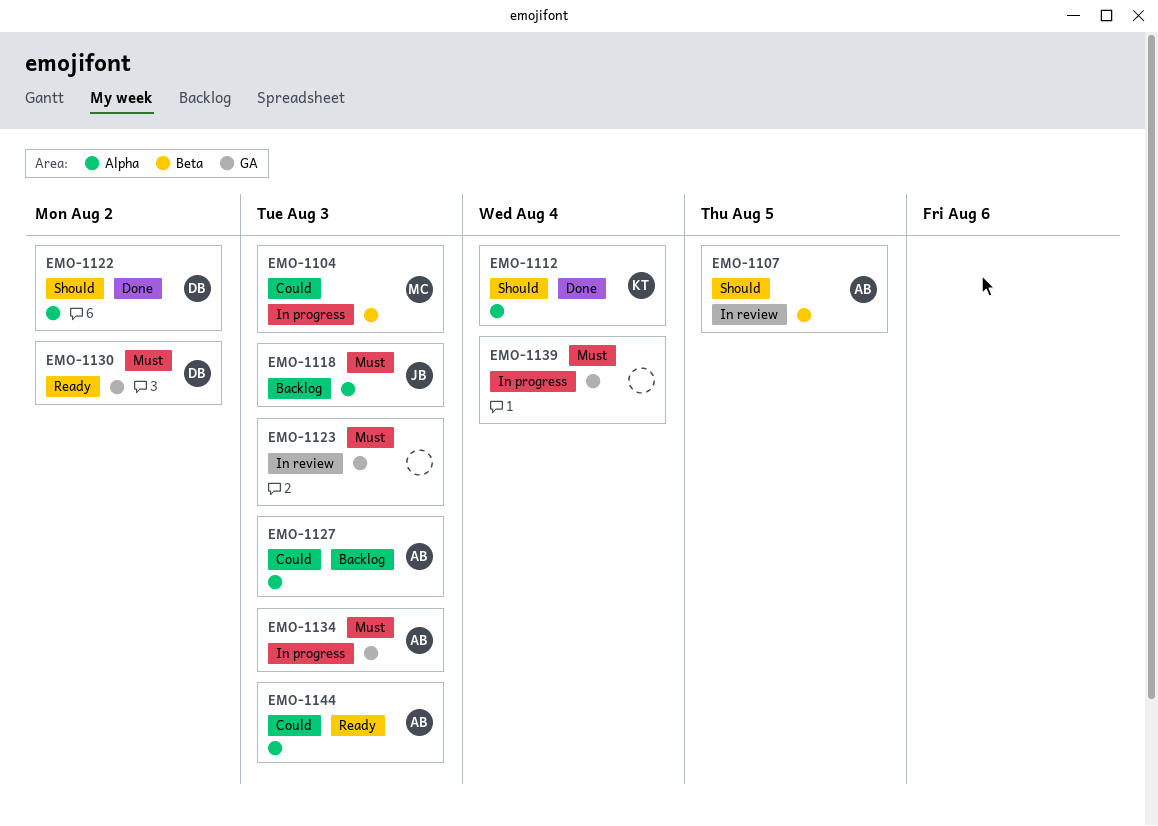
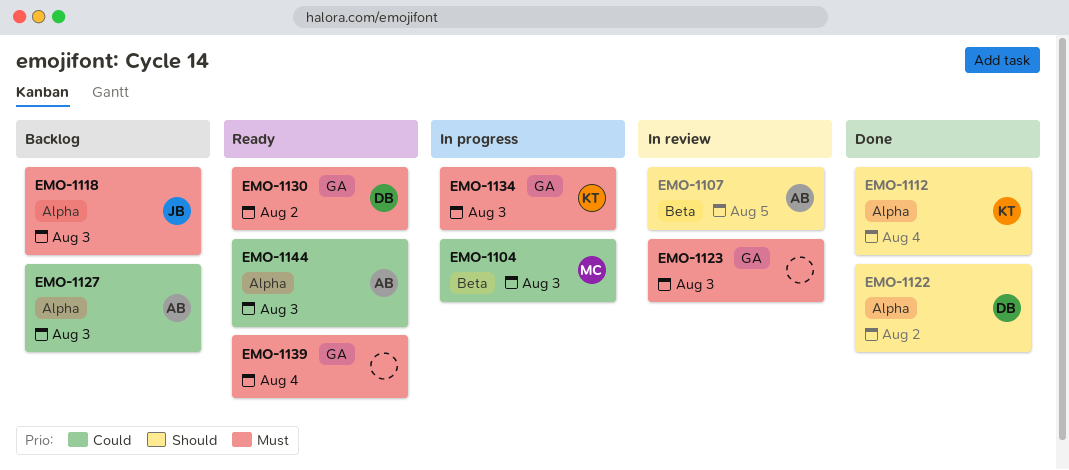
EMO-1134, owner: AB -> KT
EMO-1139, status: In progress -> Ready

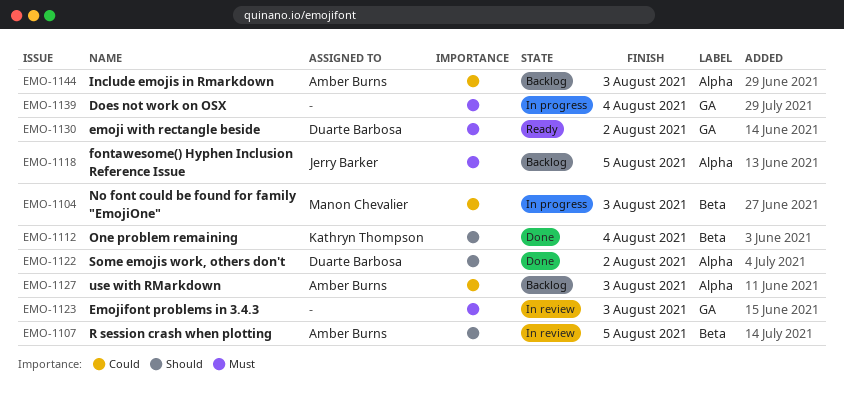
EMO-1112, label: Alpha -> Beta
EMO-1118, due: Aug 3 -> Aug 5
EMO-1134: present -> none
EMO-1139, status: Ready -> In progress
EMO-1144, status: Ready -> Backlog

